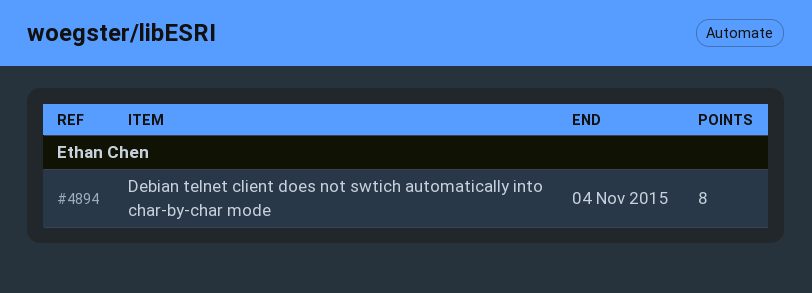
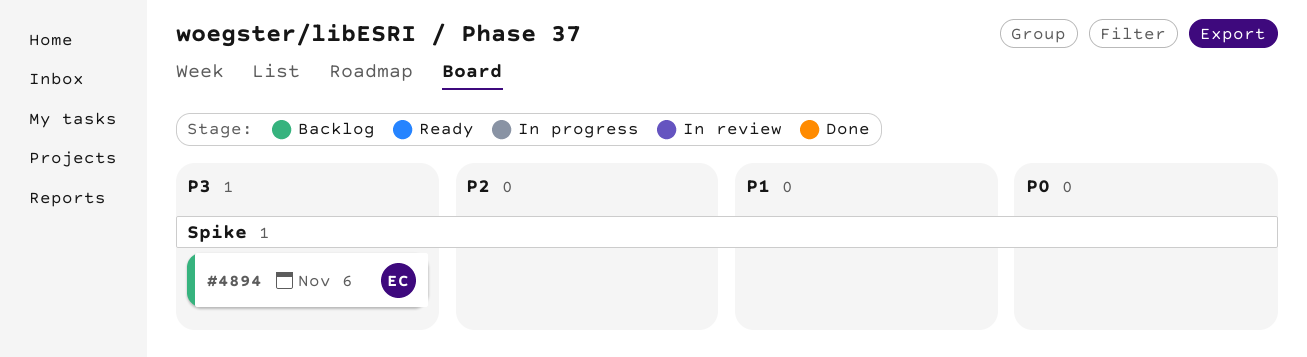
#4894, due: Nov 4 -> Nov 6

